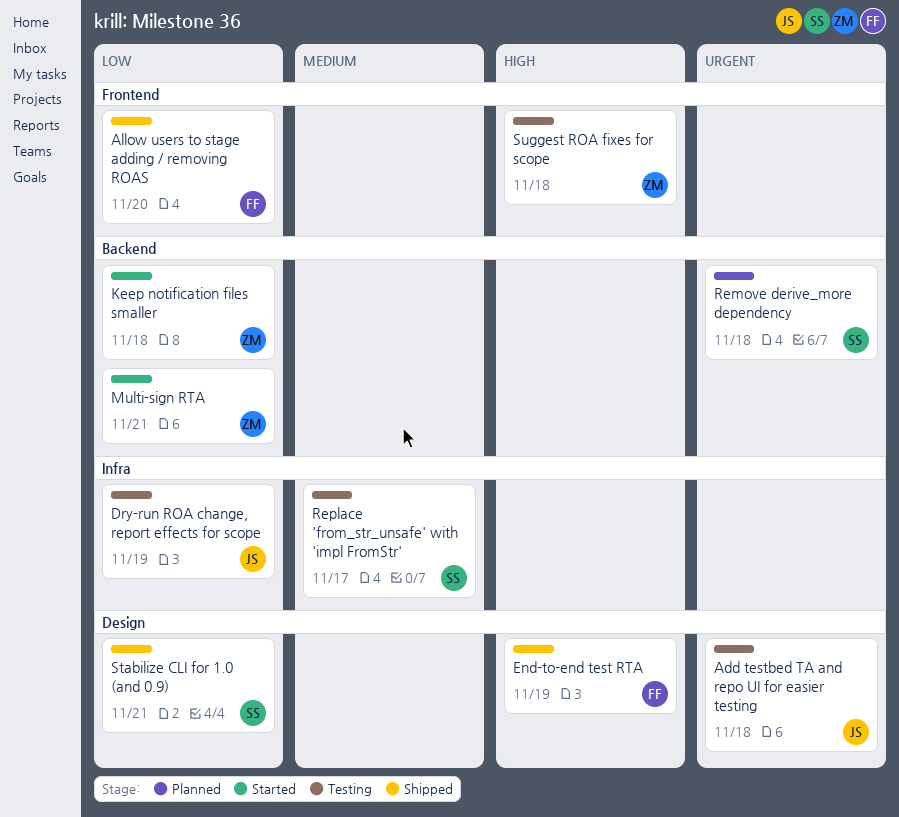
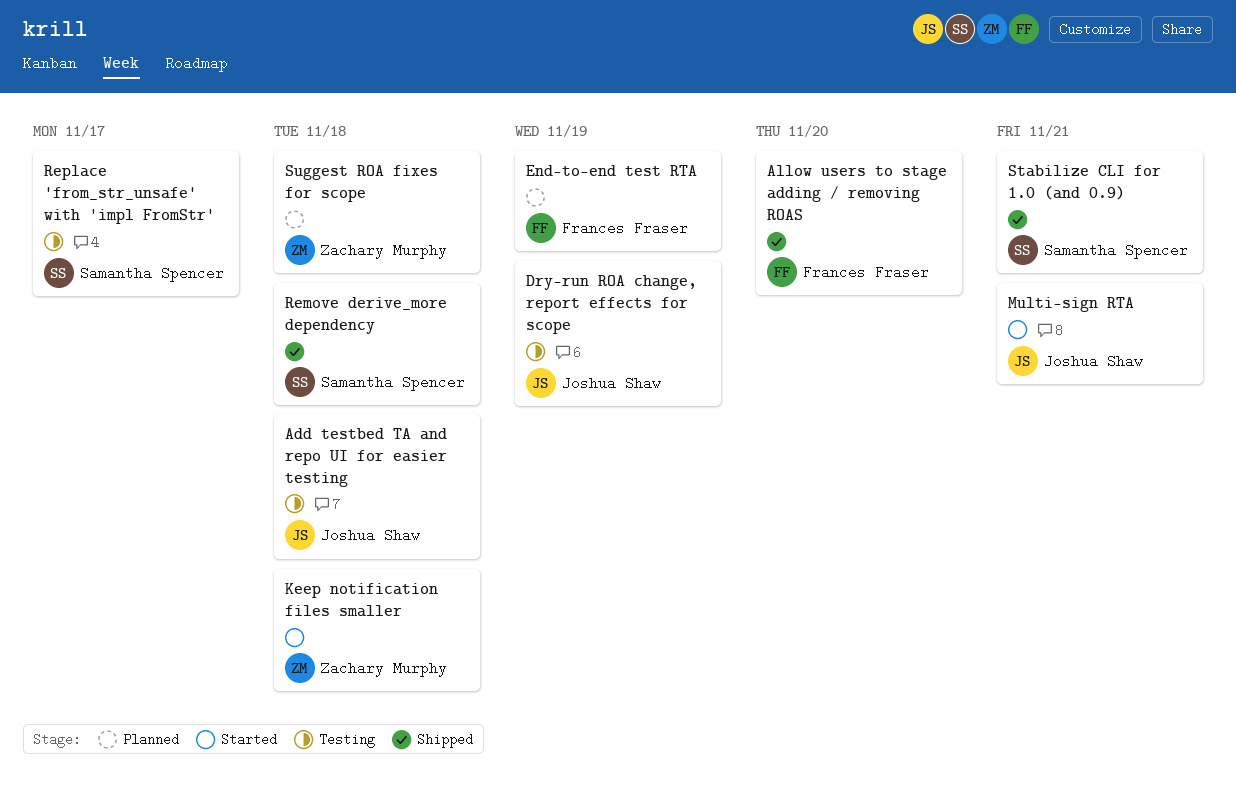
End-to-end test RTA, status: Shipped -> Planned
Multi-sign RTA, owner: Zachary Murphy -> Joshua Shaw
Remove derive_more dependency, status: Planned -> Shipped
Suggest ROA fixes for scope, status: Testing -> Planned

